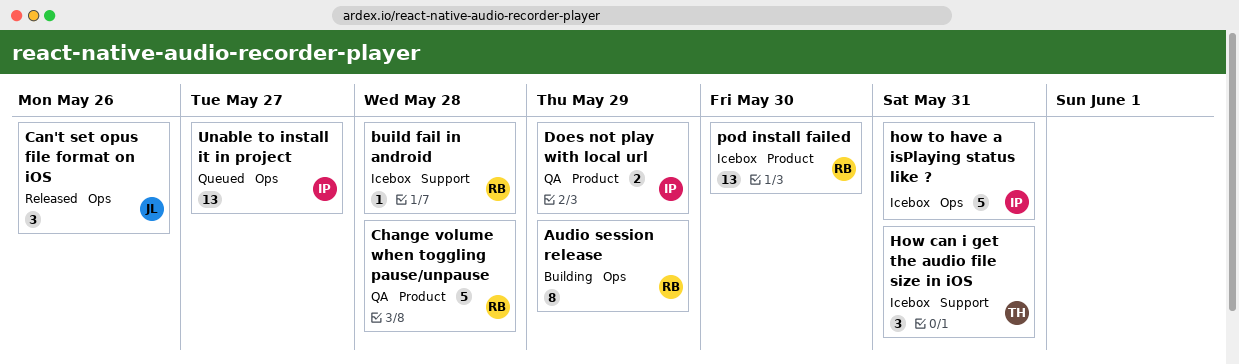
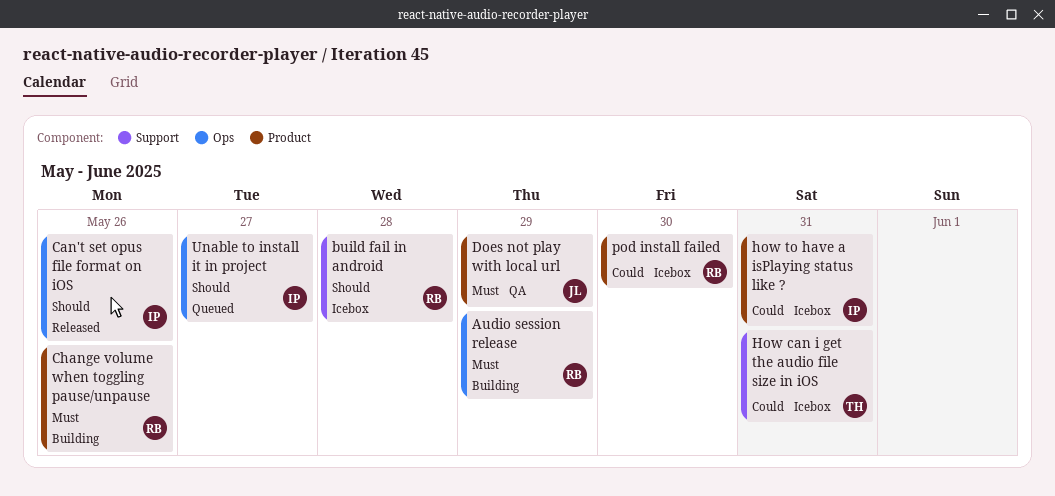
Can't set opus file format on iOS, owner: JL -> IP
Change volume when toggling pause/unpause, status: QA -> Building
Change volume when toggling pause/unpause, due: May 28 -> May 26
Does not play with local url, owner: IP -> JL
how to have a isPlaying status like ?, label: Ops -> Product

